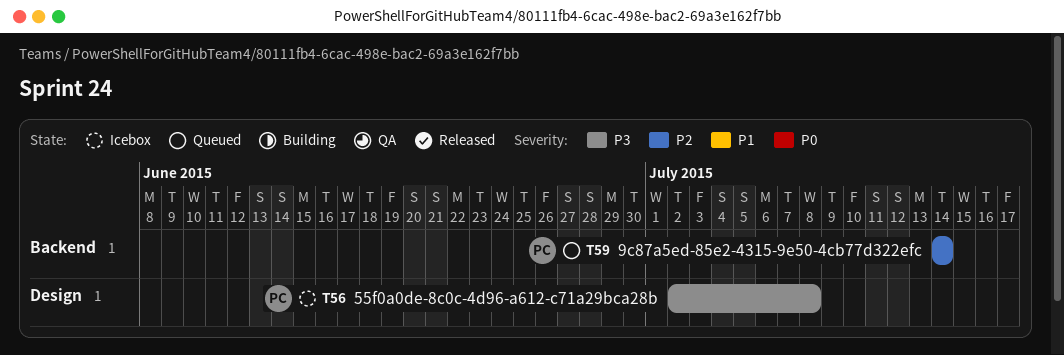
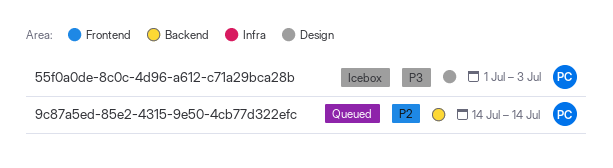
55f0a0de-8c0c-4d96-a612-c71a29bca28b, start: Jul 2 -> Jul 1
55f0a0de-8c0c-4d96-a612-c71a29bca28b, due: Jul 8 -> Jul 3

